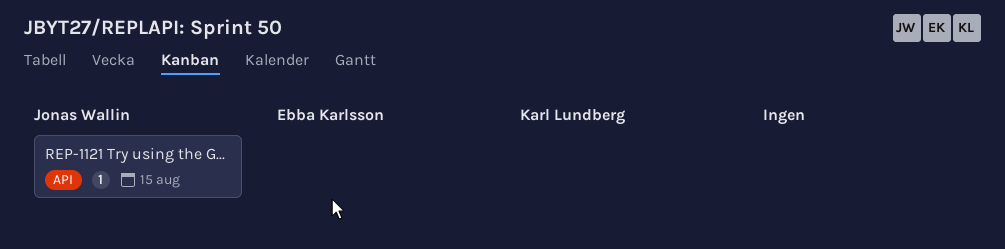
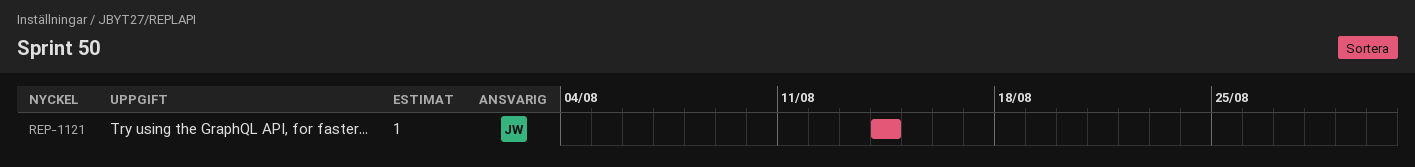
REP-1121, due: Aug 15 -> Aug 14

